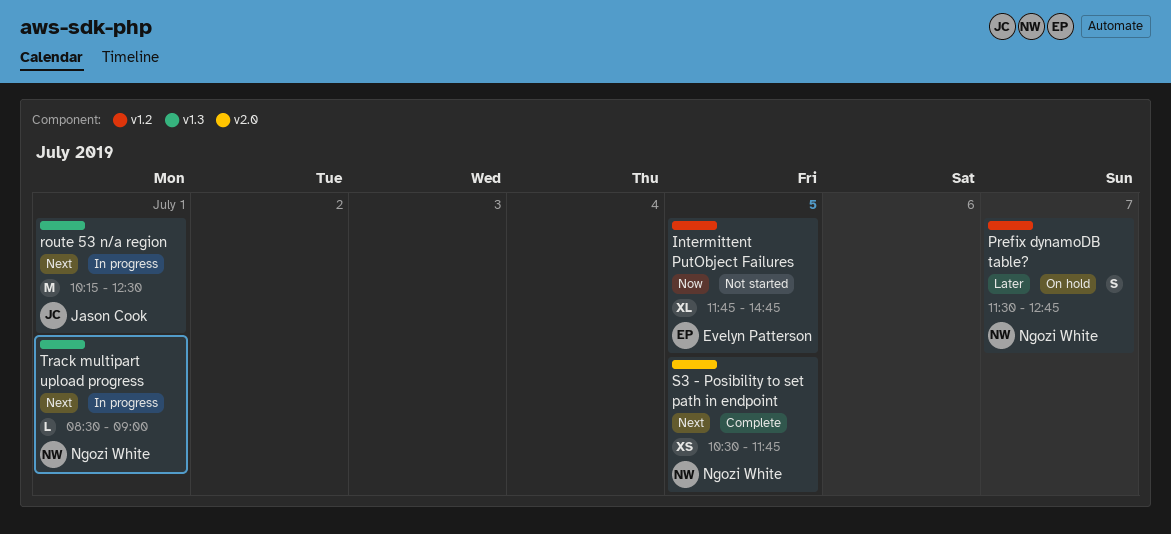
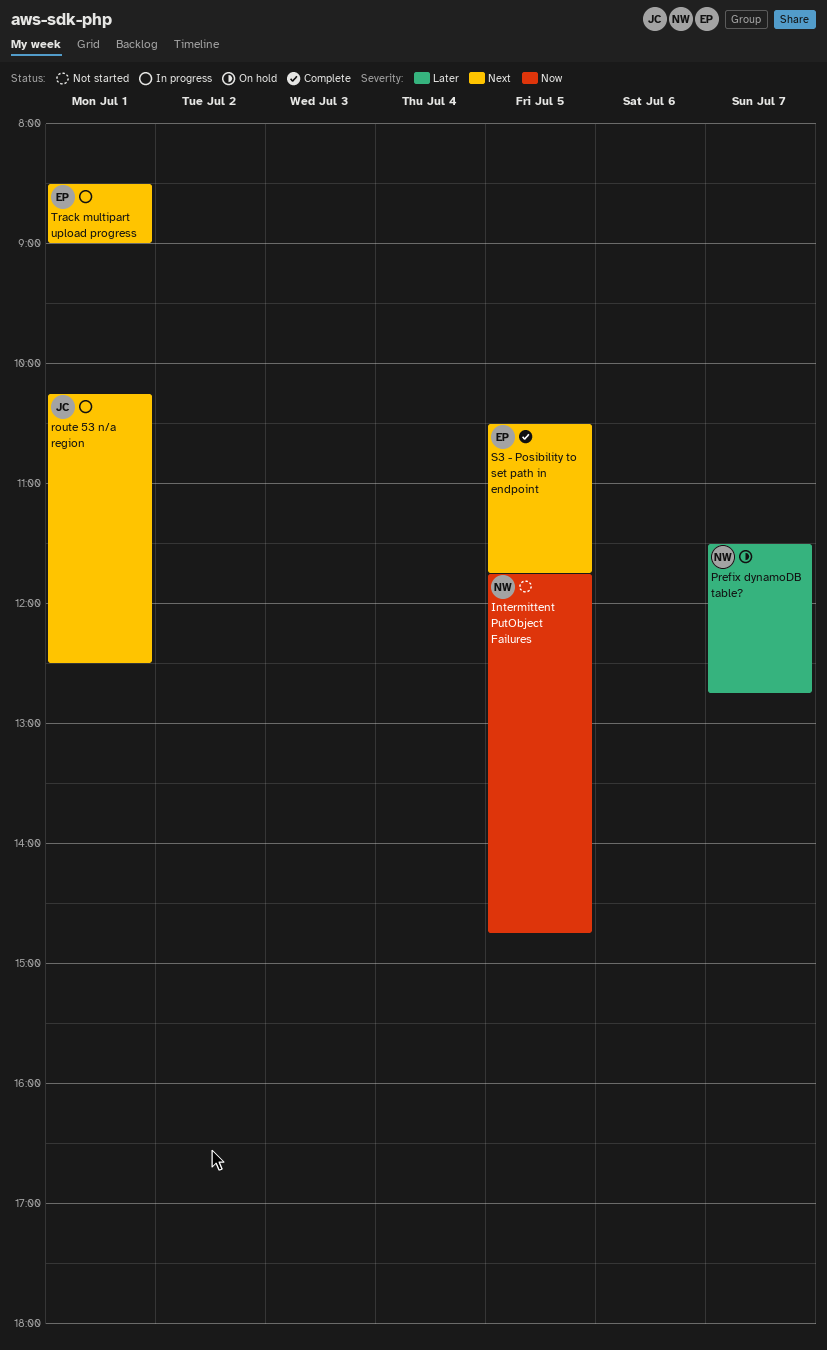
Intermittent PutObject Failures, owner: Evelyn Patterson -> Ngozi White
S3 - Posibility to set path in endpoint, owner: Ngozi White -> Evelyn Patterson
Track multipart upload progress, owner: Ngozi White -> Evelyn Patterson

